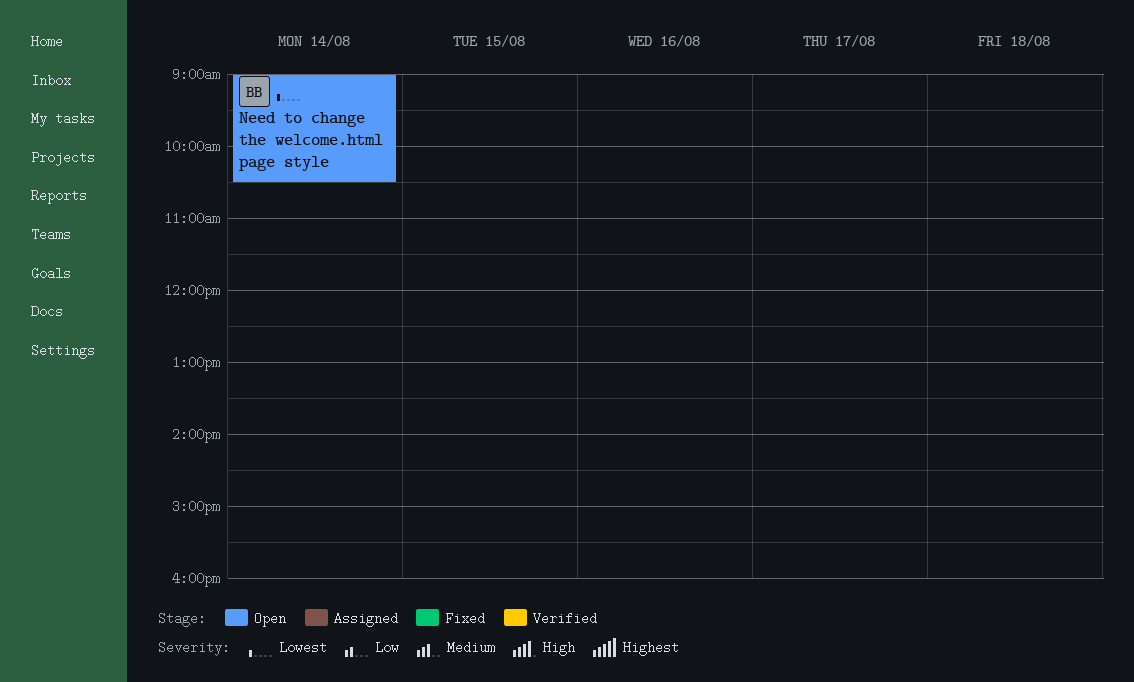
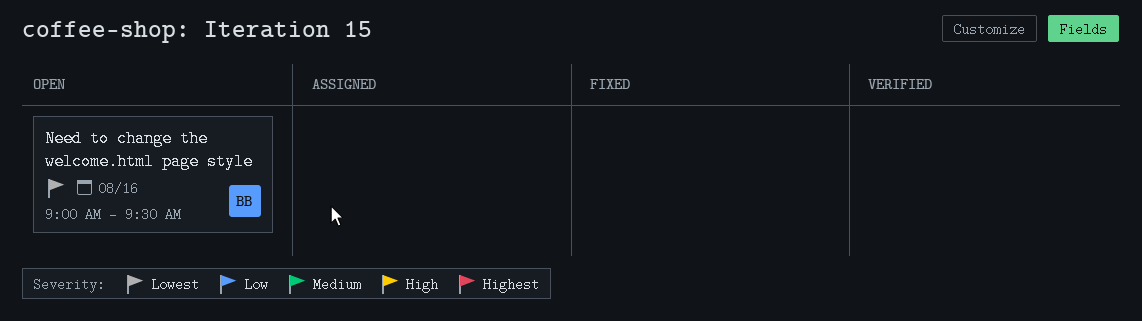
Need to change the welcome.html page style, day: Aug 14 -> Aug 16
Need to change the welcome.html page style, ends: 10:30 -> 09:30

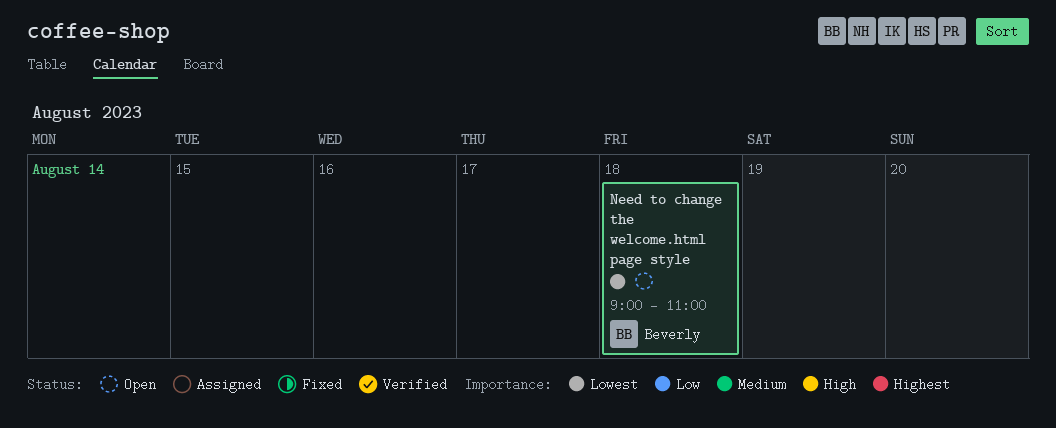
Need to change the welcome.html page style, day: Aug 16 -> Aug 18
Need to change the welcome.html page style, ends: 09:30 -> 11:00

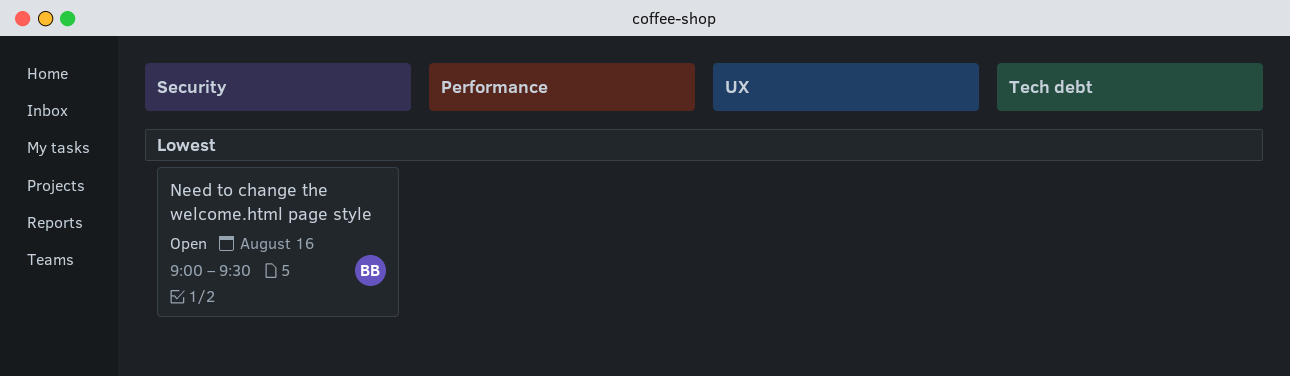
Need to change the welcome.html page style, day: Aug 18 -> Aug 16
Need to change the welcome.html page style, ends: 11:00 -> 09:30

